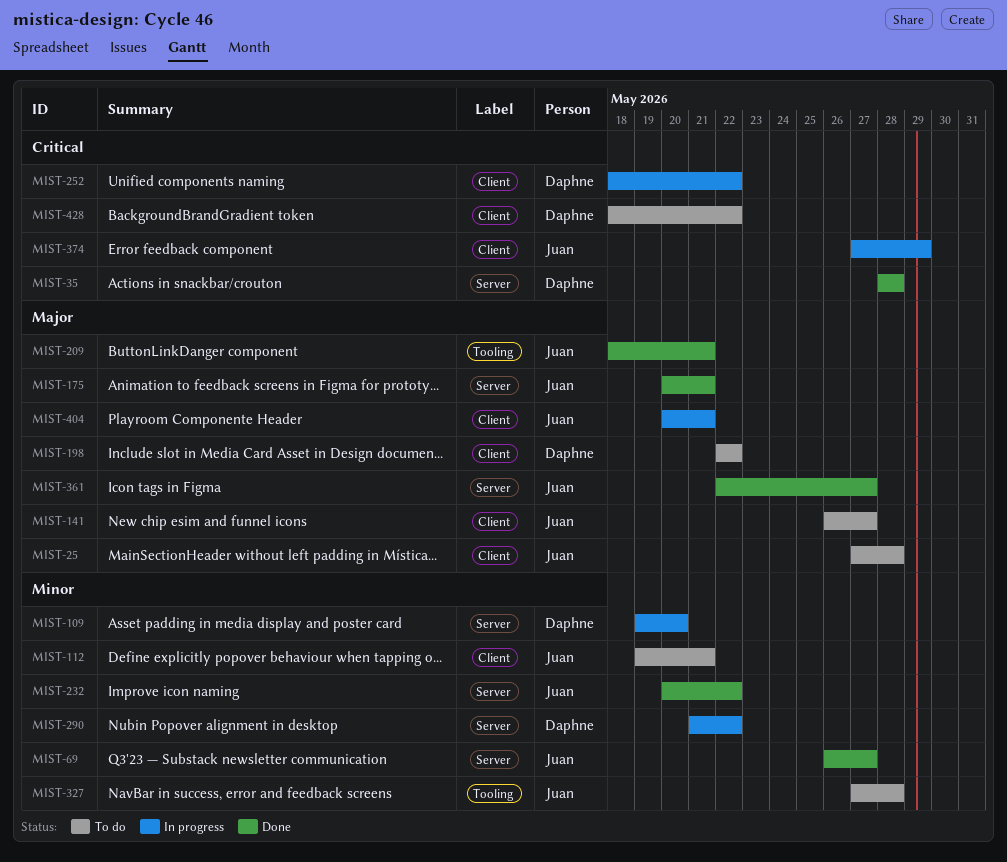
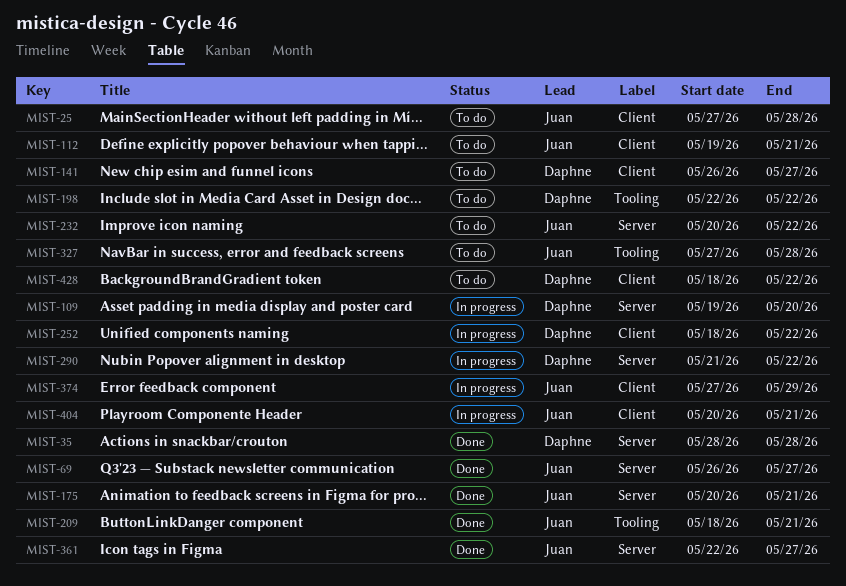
MIST-141, owner: Juan -> Daphne
MIST-198, label: Client -> Tooling
MIST-232, status: Done -> To do

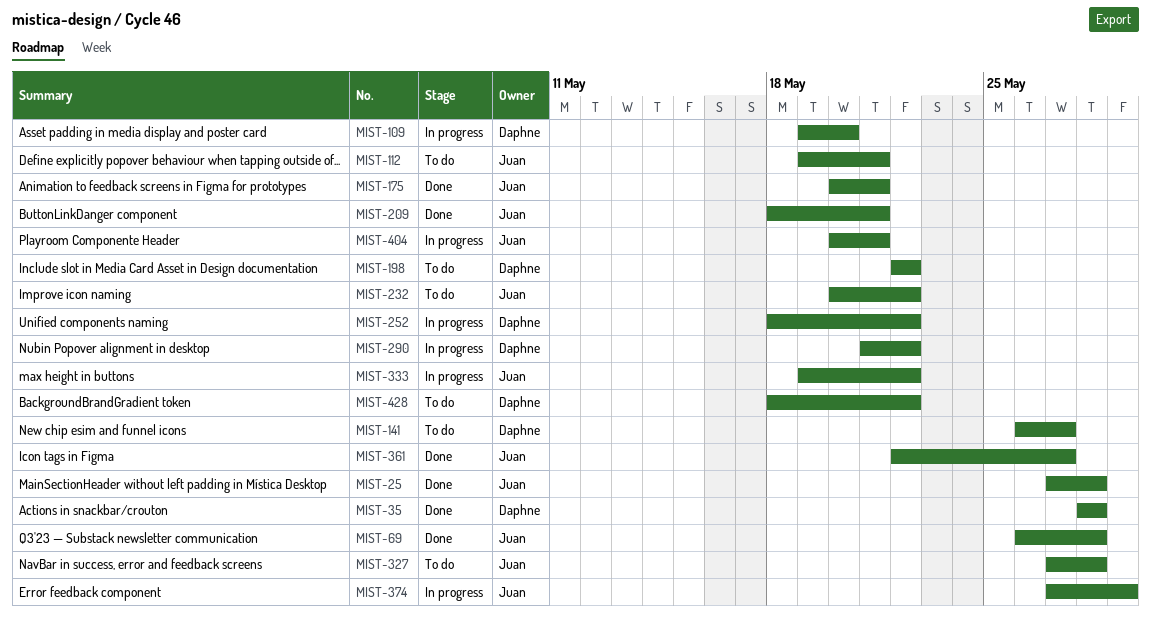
MIST-25, status: To do -> Done
MIST-69, due: May 27 -> May 28
MIST-333: none -> present

